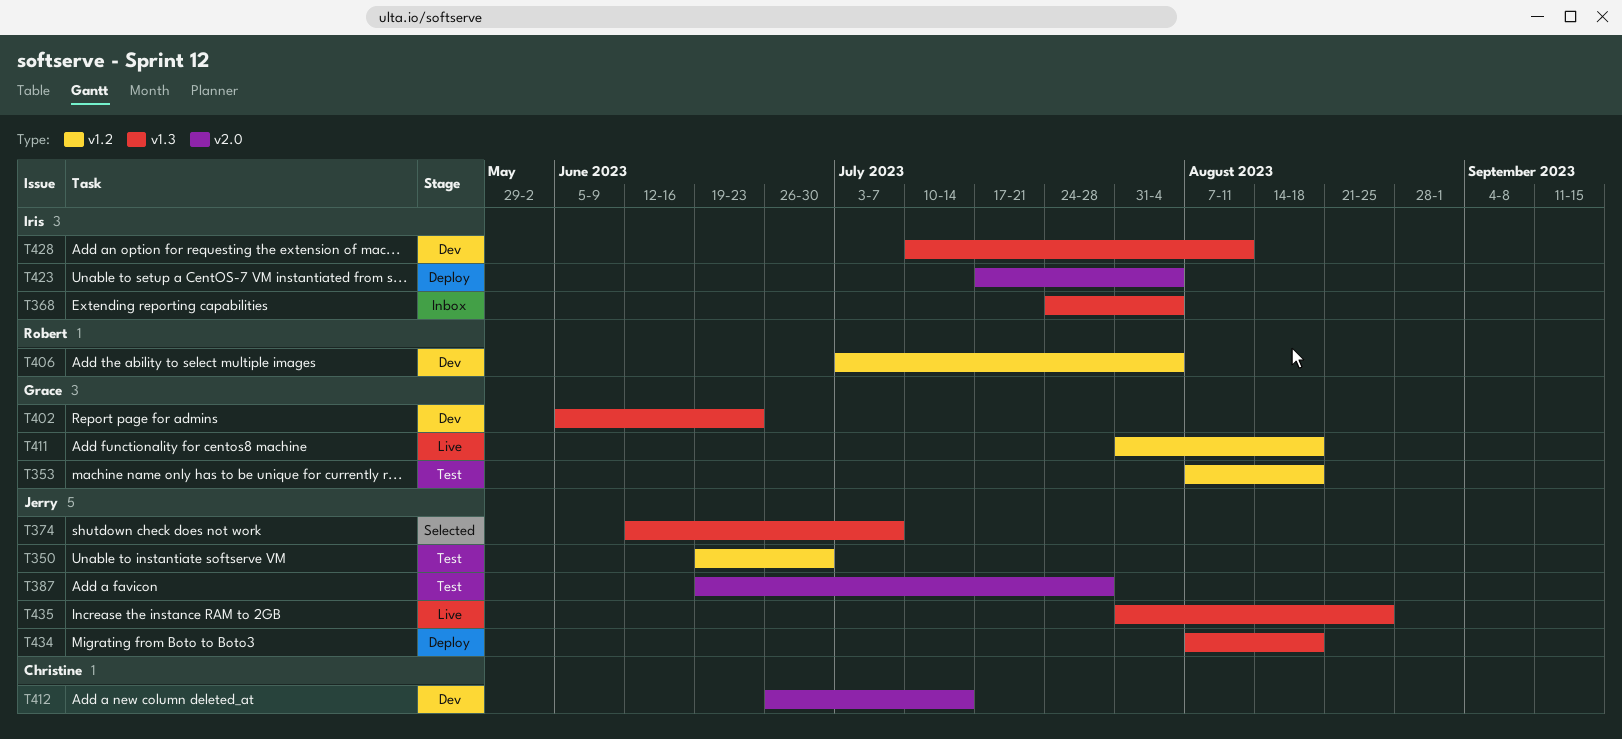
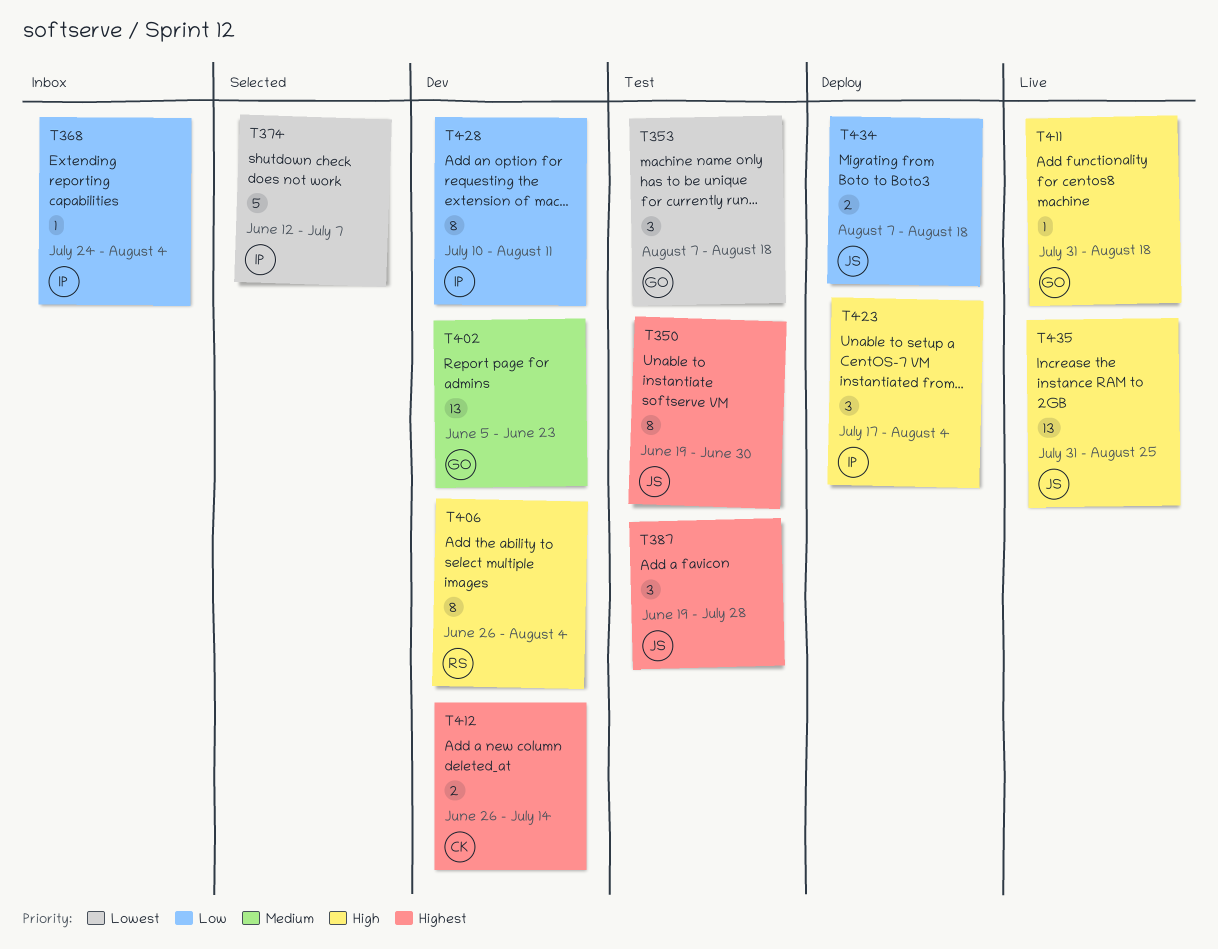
T374, owner: Jerry -> Iris
T406, start: Jul 3 -> Jun 26

